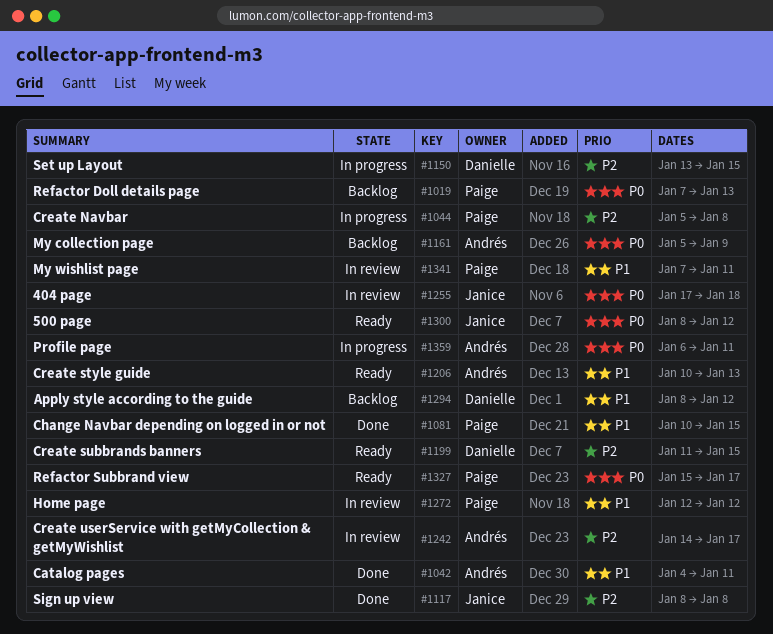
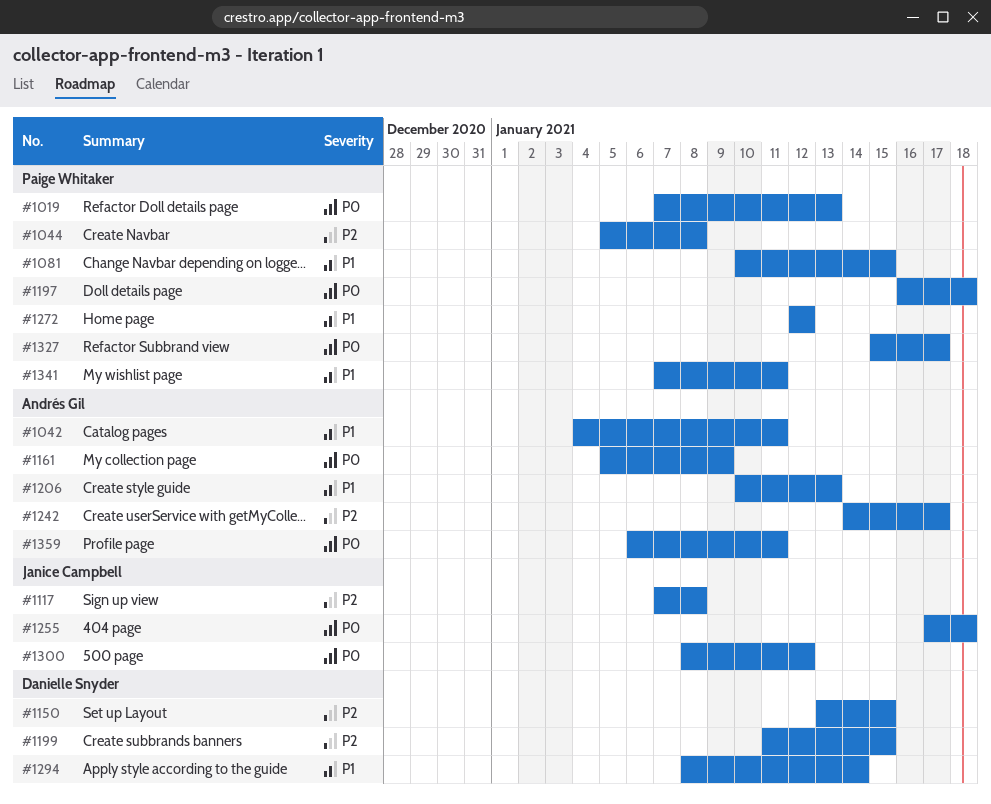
#1117, start: Jan 8 -> Jan 7
#1197: none -> present
#1294, due: Jan 12 -> Jan 14

